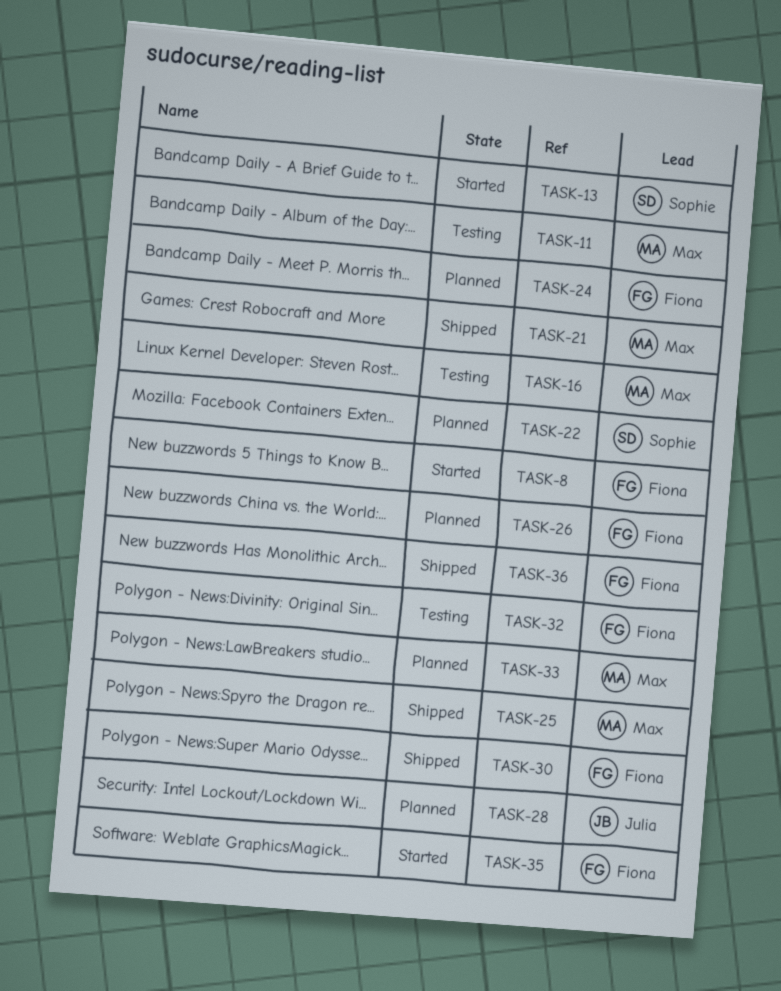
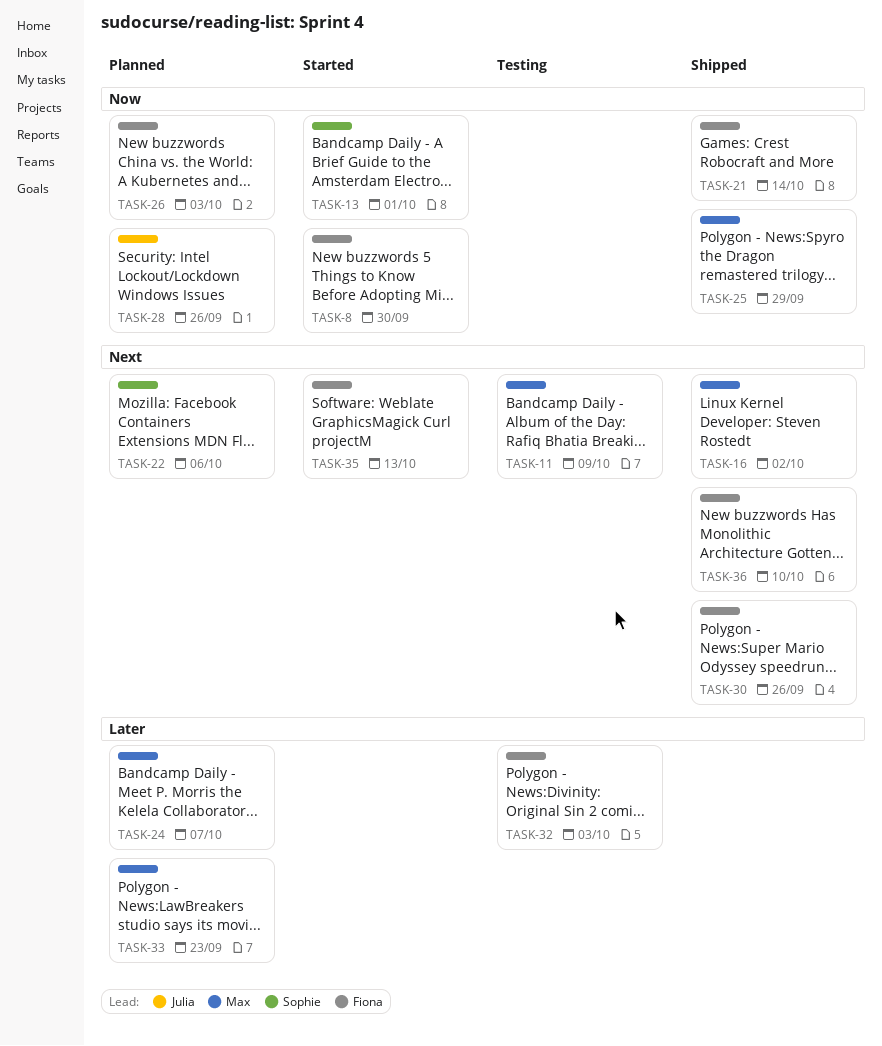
TASK-16, status: Testing -> Shipped
TASK-21, owner: Max -> Fiona
TASK-24, owner: Fiona -> Max

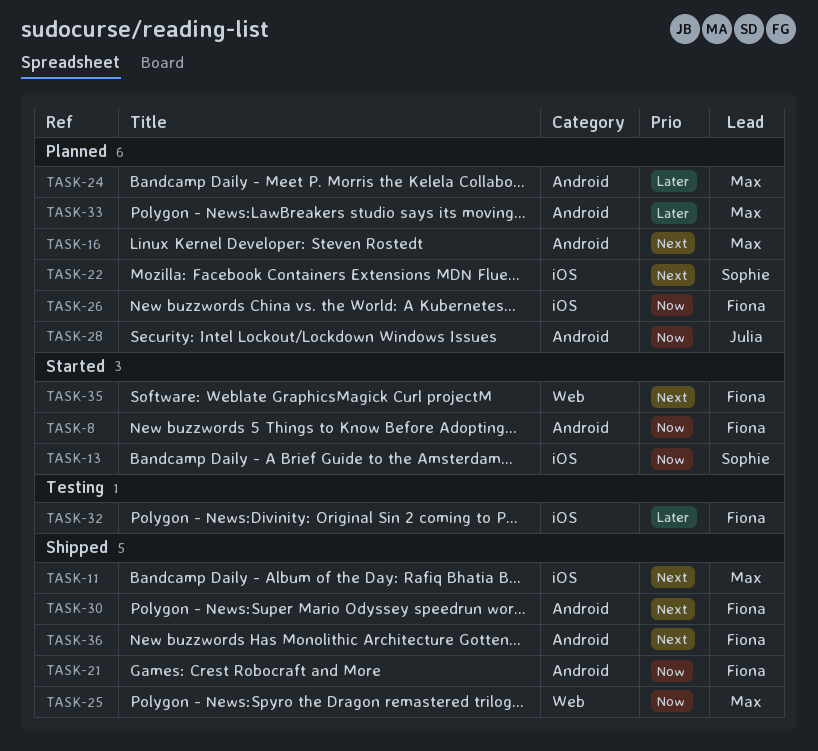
TASK-11, status: Testing -> Shipped
TASK-16, status: Shipped -> Planned

